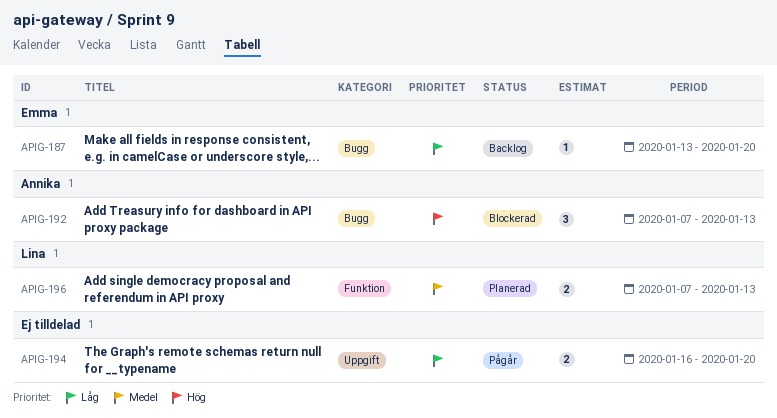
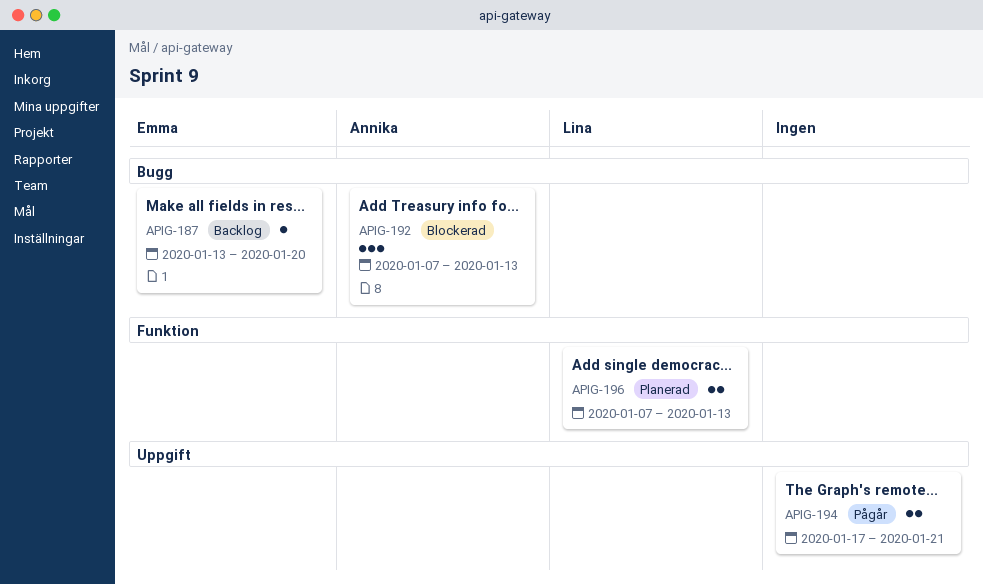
APIG-194, start: Jan 16 -> Jan 17
APIG-194, due: Jan 20 -> Jan 21

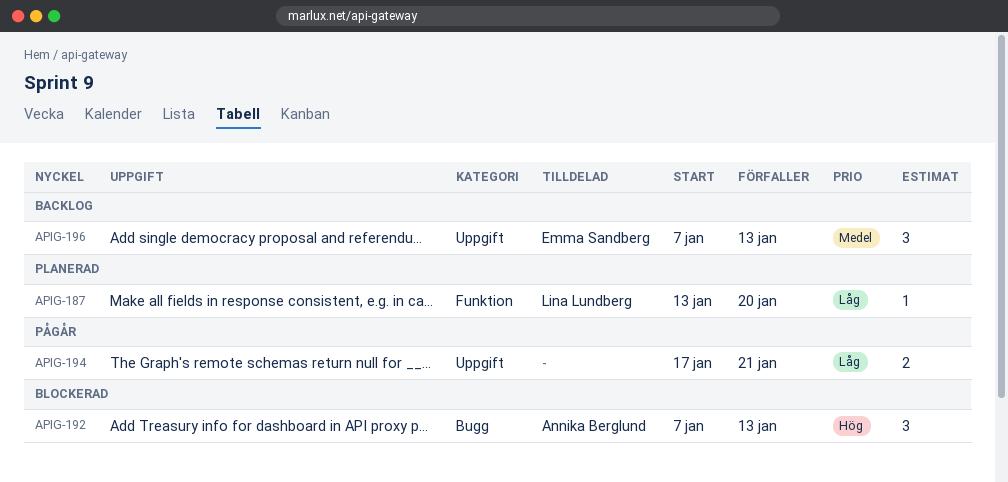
APIG-187, status: Backlog -> Planerad
APIG-187, owner: Emma Sandberg -> Lina Lundberg
APIG-187, label: Bugg -> Funktion
APIG-196, status: Planerad -> Backlog
APIG-196, owner: Lina Lundberg -> Emma Sandberg
APIG-196, label: Funktion -> Uppgift
APIG-196, estimate: 2 -> 3

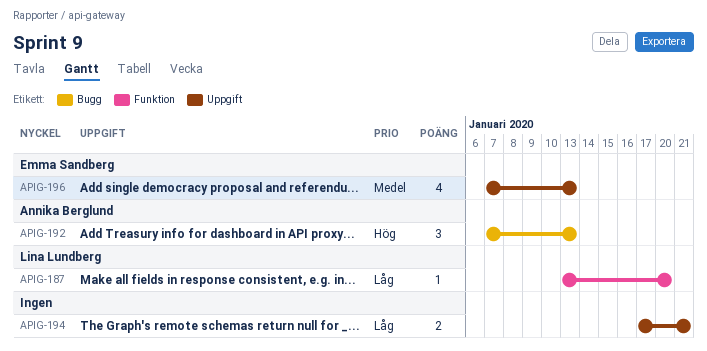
APIG-196, estimate: 3 -> 4

